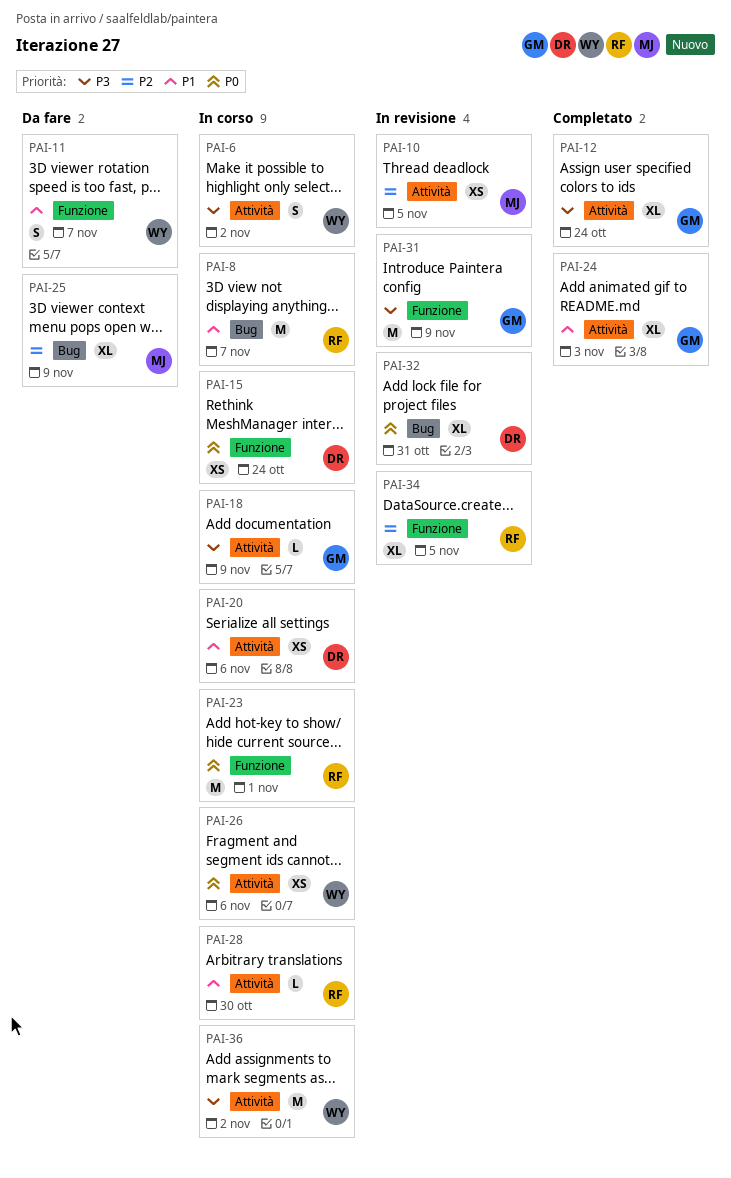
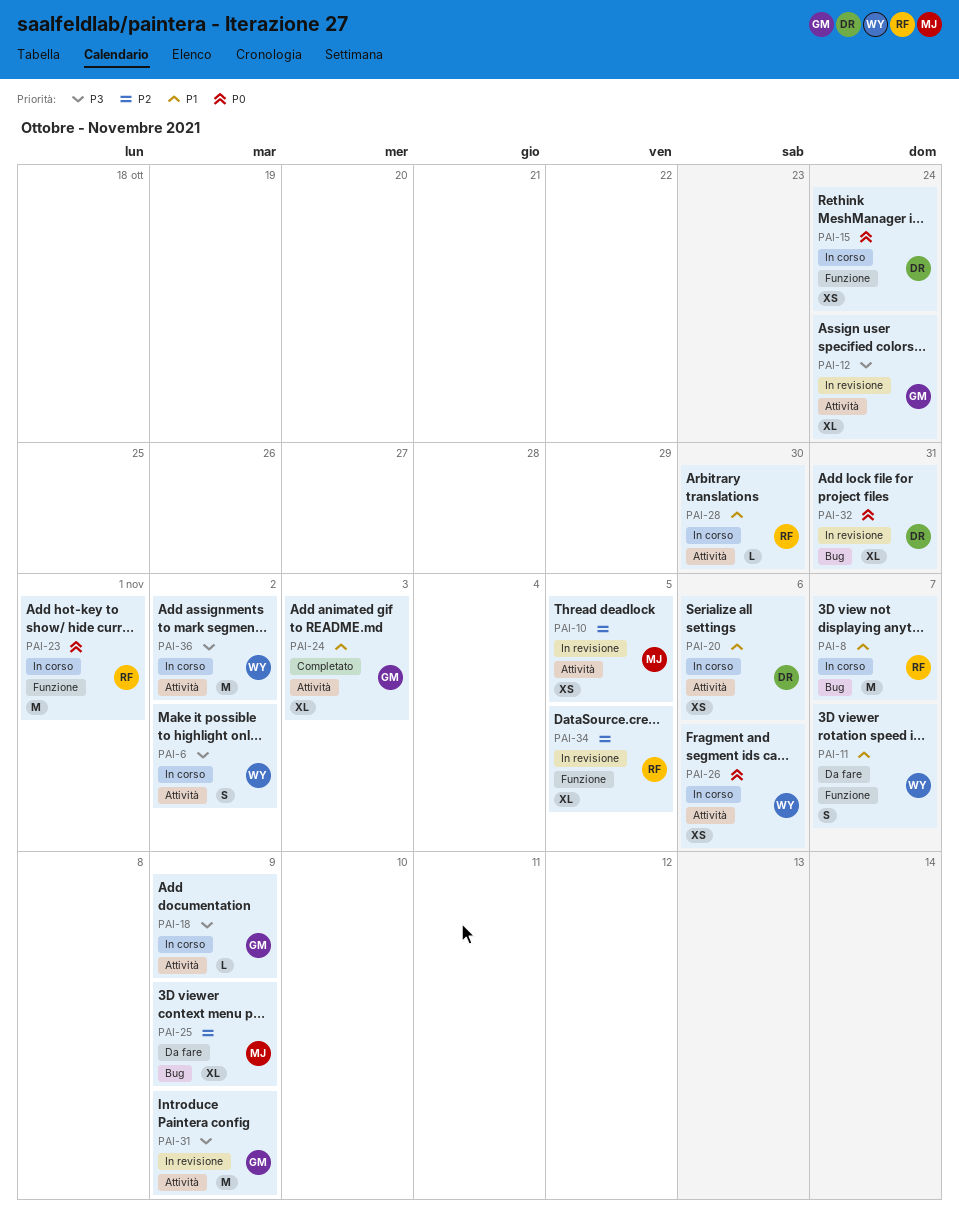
PAI-12, status: Completato -> In revisione
PAI-31, label: Funzione -> Attività

